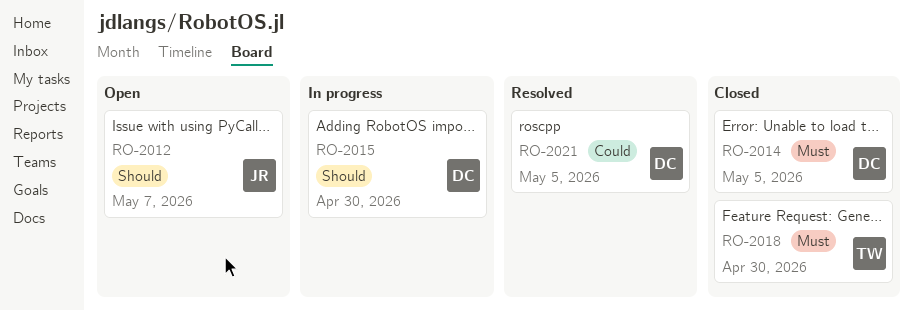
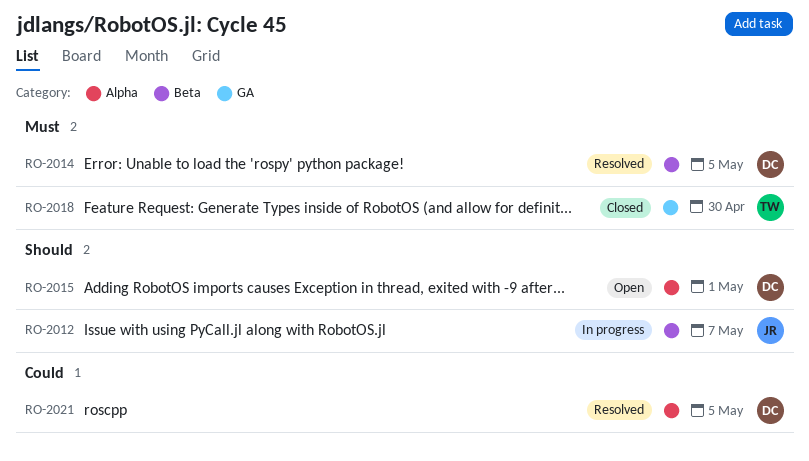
RO-2012, status: Open -> In progress
RO-2014, status: Closed -> Resolved
RO-2015, status: In progress -> Open
RO-2015, due: Apr 30 -> May 1

